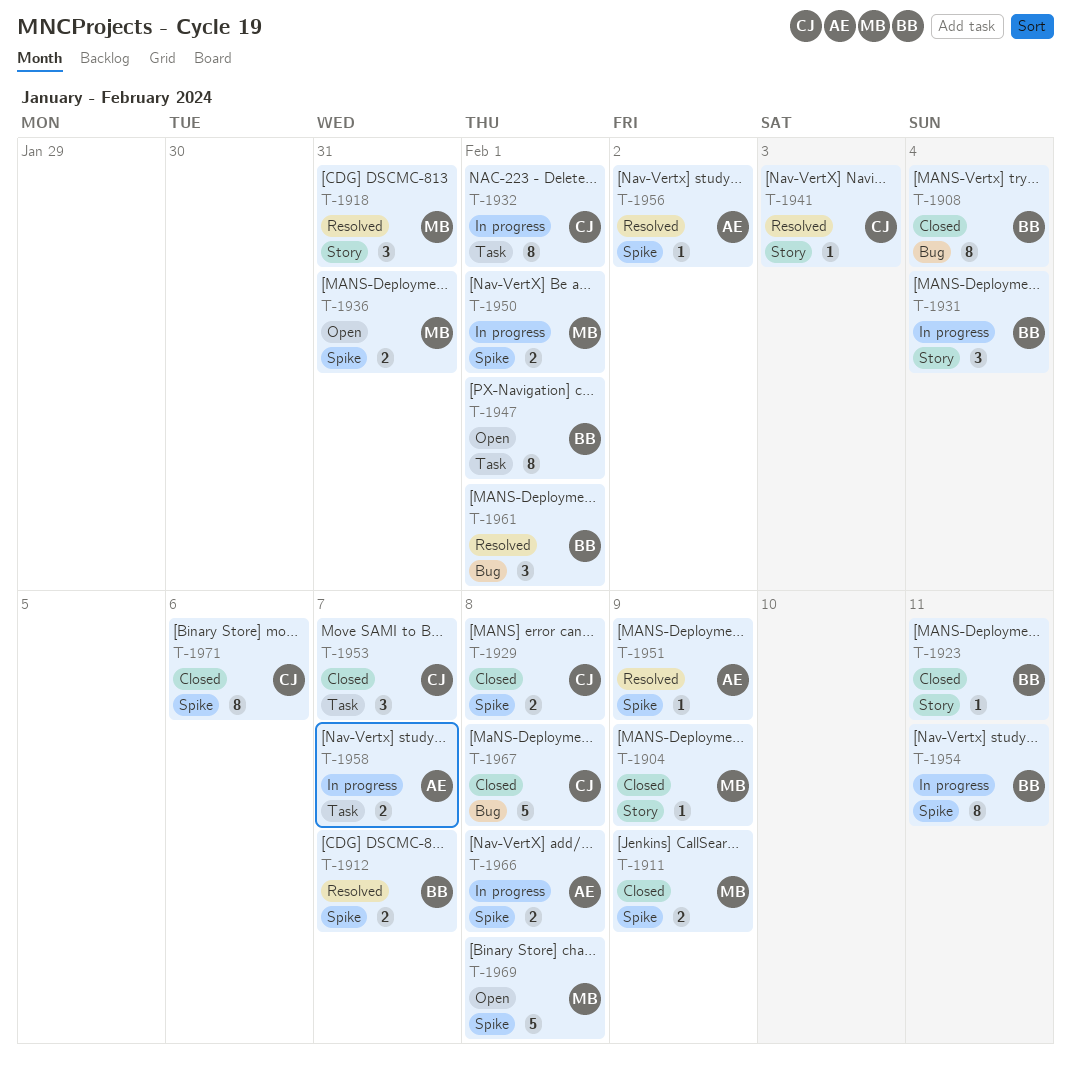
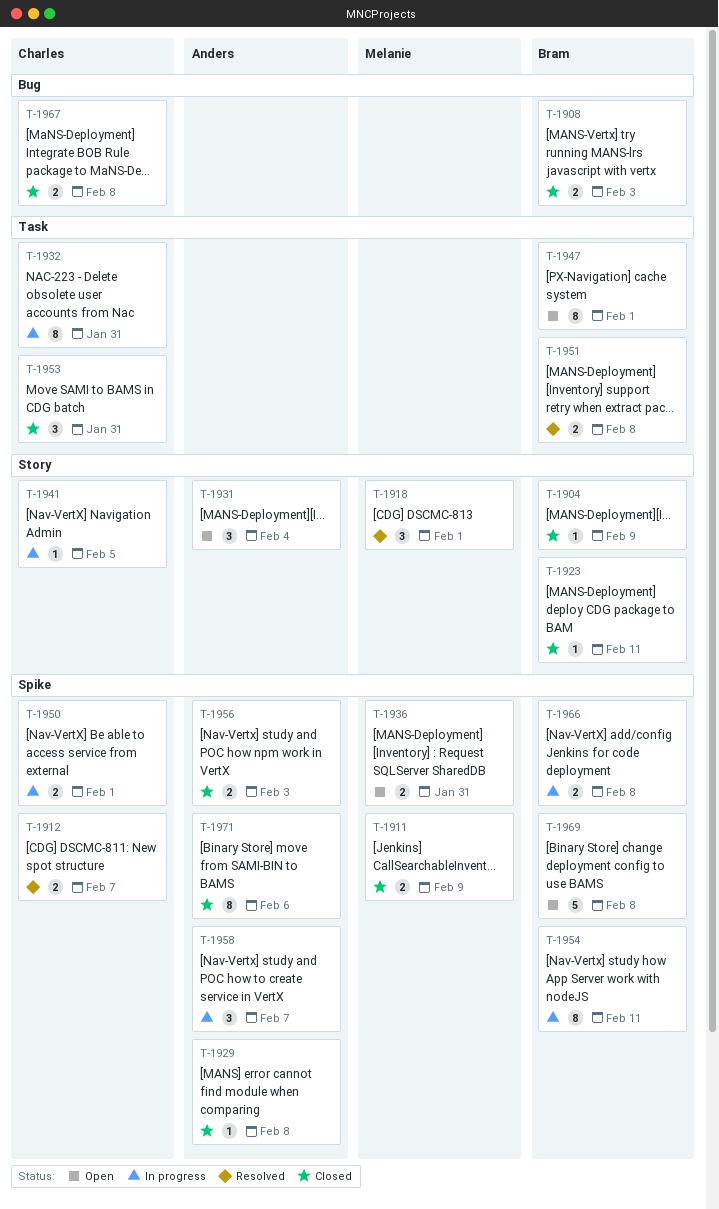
T-1904, owner: Melanie -> Bram
T-1908, estimate: 8 -> 2
T-1908, due: Feb 4 -> Feb 3
T-1912, owner: Bram -> Charles
T-1918, due: Jan 31 -> Feb 1
T-1929, owner: Charles -> Anders
T-1929, estimate: 2 -> 1
T-1931, status: In progress -> Open
T-1931, owner: Bram -> Anders
T-1932, due: Feb 1 -> Jan 31
T-1941, status: Resolved -> In progress
T-1941, due: Feb 3 -> Feb 5
T-1950, owner: Melanie -> Charles
T-1951, owner: Anders -> Bram
T-1951, label: Spike -> Task
T-1951, estimate: 1 -> 2
T-1951, due: Feb 9 -> Feb 8
T-1953, due: Feb 7 -> Jan 31
T-1956, status: Resolved -> Closed
T-1956, estimate: 1 -> 2
T-1956, due: Feb 2 -> Feb 3
T-1958, label: Task -> Spike
T-1958, estimate: 2 -> 3
T-1961: present -> none
T-1966, owner: Anders -> Bram
T-1967, estimate: 5 -> 2
T-1969, owner: Melanie -> Bram
T-1971, owner: Charles -> Anders

